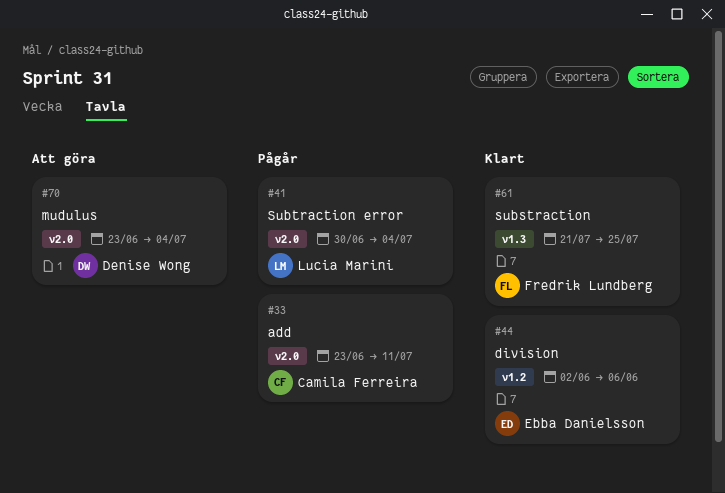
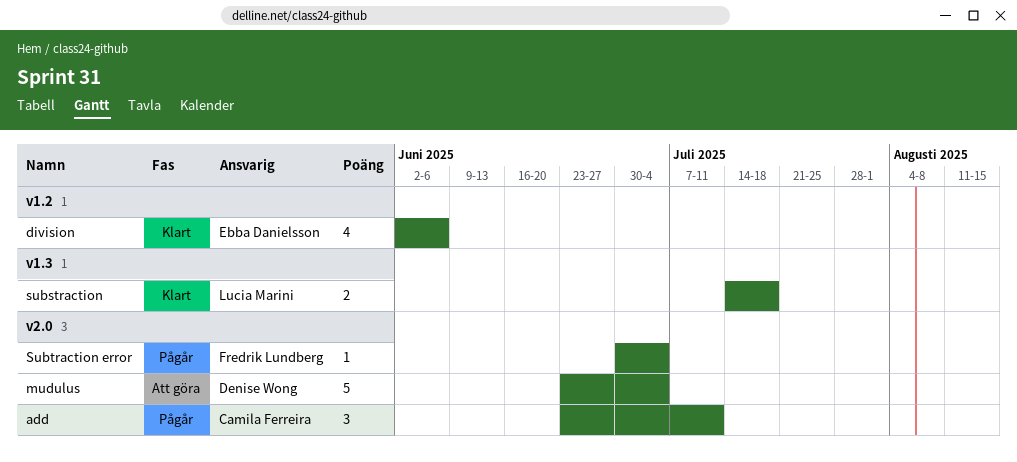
substraction, owner: Fredrik Lundberg -> Lucia Marini
substraction, start: Jul 21 -> Jul 14
substraction, due: Jul 25 -> Jul 18
Subtraction error, owner: Lucia Marini -> Fredrik Lundberg

